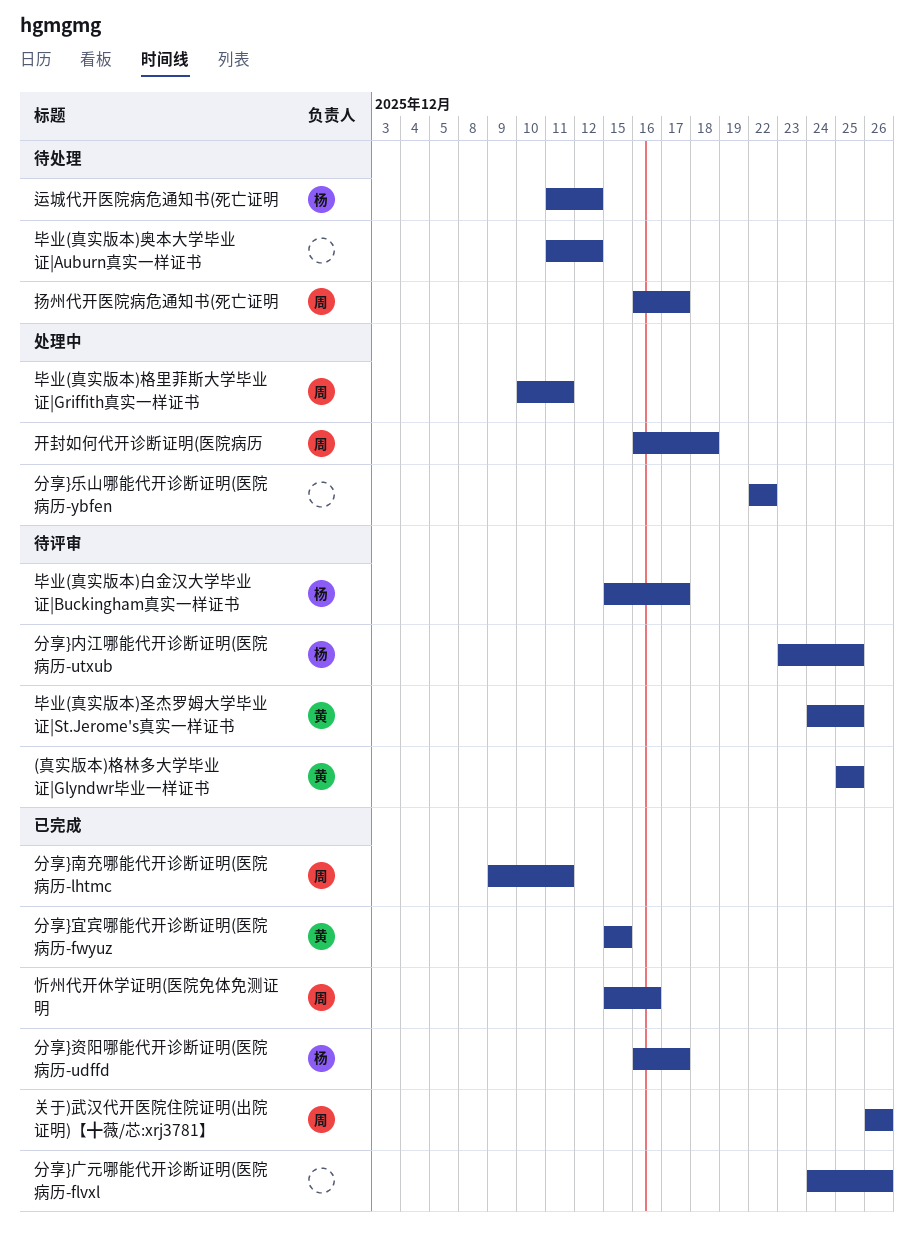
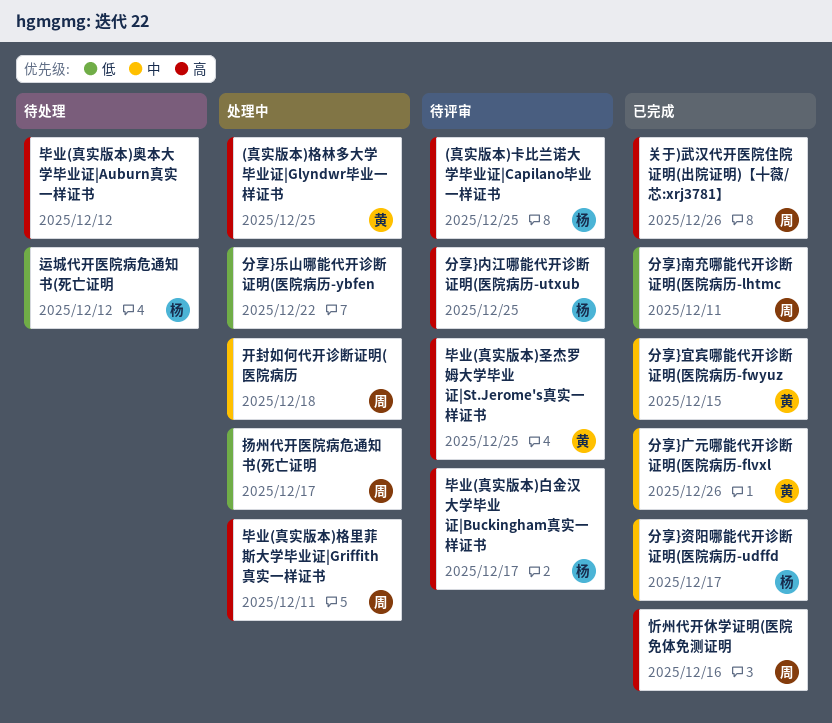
(真实版本)卡比兰诺大学毕业证|Capilano毕业一样证书: none -> present
(真实版本)格林多大学毕业证|Glyndwr毕业一样证书, status: 待评审 -> 处理中
分享}广元哪能代开诊断证明(医院病历-flvxl, owner: none -> 黄
扬州代开医院病危通知书(死亡证明, status: 待处理 -> 处理中

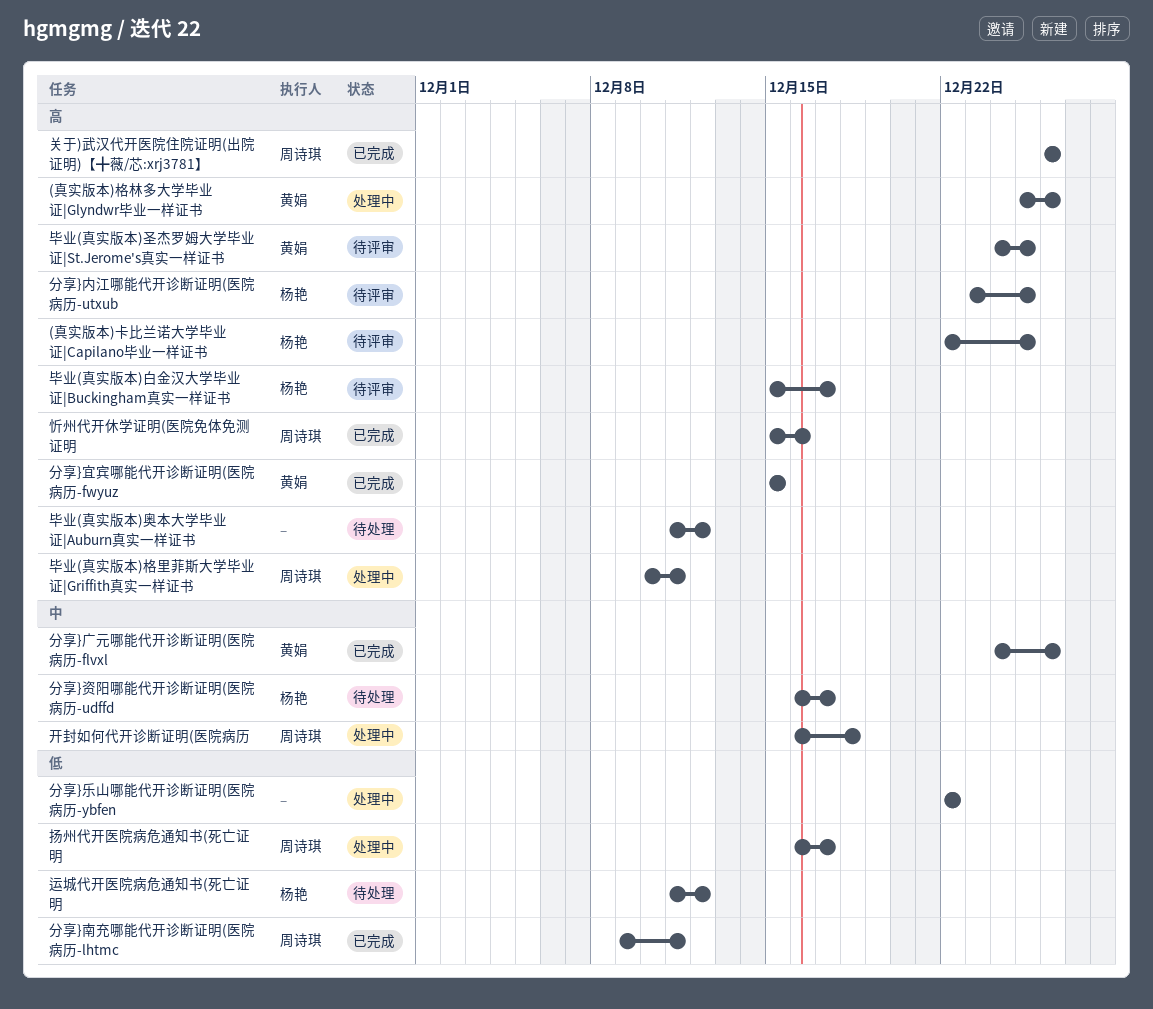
(真实版本)格林多大学毕业证|Glyndwr毕业一样证书, due: Dec 25 -> Dec 26
分享}宜宾哪能代开诊断证明(医院病历-fwyuz, priority: 中 -> 高
分享}资阳哪能代开诊断证明(医院病历-udffd, status: 已完成 -> 待处理

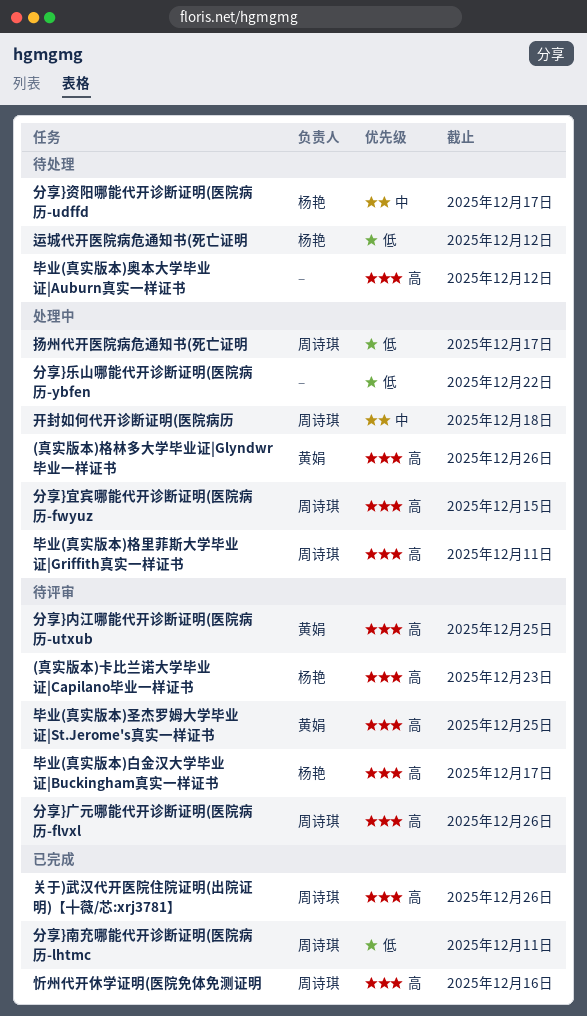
(真实版本)卡比兰诺大学毕业证|Capilano毕业一样证书, due: Dec 25 -> Dec 23
分享}内江哪能代开诊断证明(医院病历-utxub, owner: 杨艳 -> 黄娟
分享}宜宾哪能代开诊断证明(医院病历-fwyuz, status: 已完成 -> 处理中
分享}宜宾哪能代开诊断证明(医院病历-fwyuz, owner: 黄娟 -> 周诗琪
分享}广元哪能代开诊断证明(医院病历-flvxl, status: 已完成 -> 待评审
分享}广元哪能代开诊断证明(医院病历-flvxl, owner: 黄娟 -> 周诗琪
分享}广元哪能代开诊断证明(医院病历-flvxl, priority: 中 -> 高

